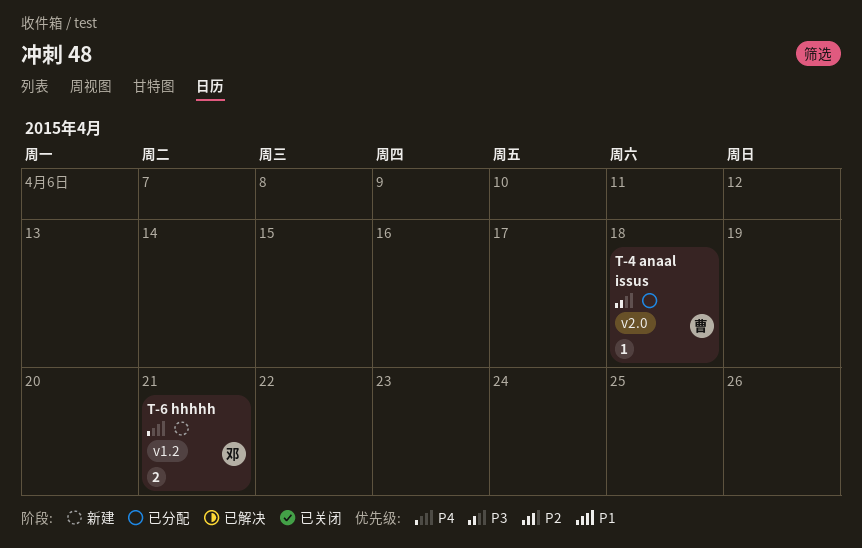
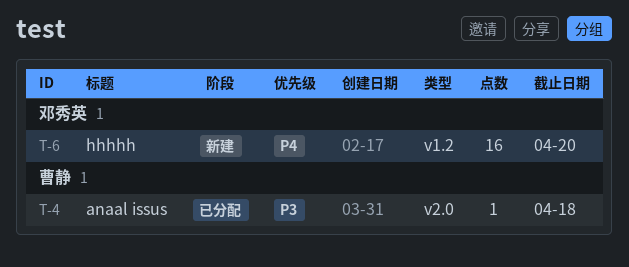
T-6, estimate: 2 -> 16
T-6, due: Apr 21 -> Apr 20

